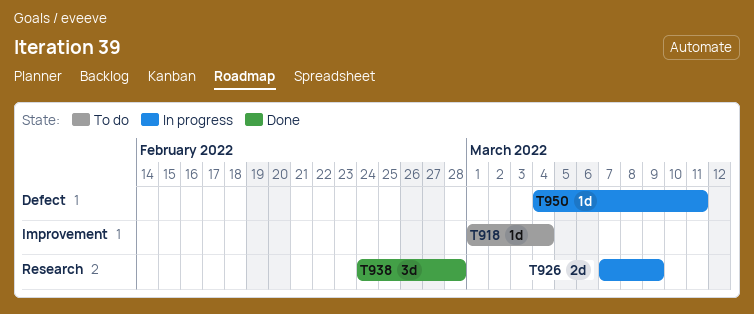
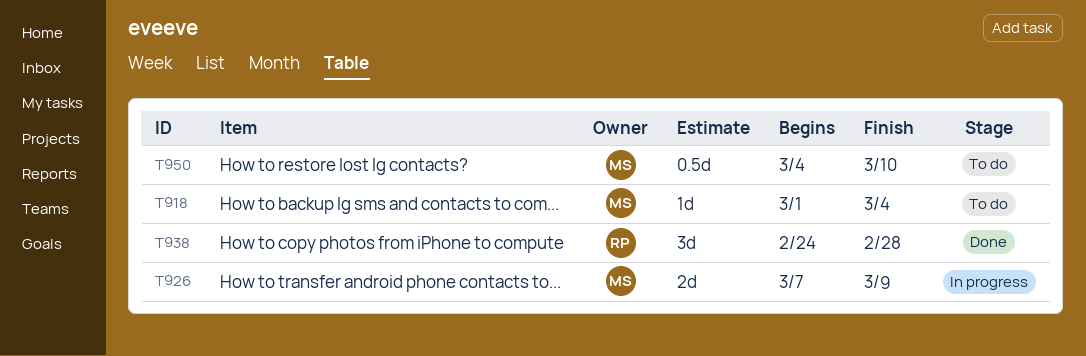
T950, status: In progress -> To do
T950, estimate: 1d -> 0.5d
T950, due: Mar 11 -> Mar 10

